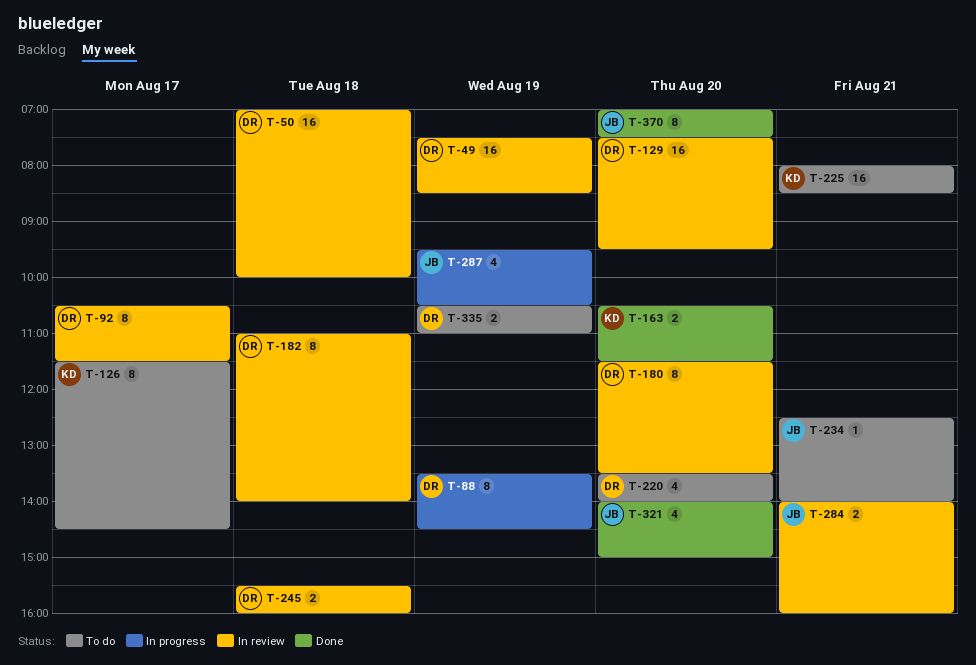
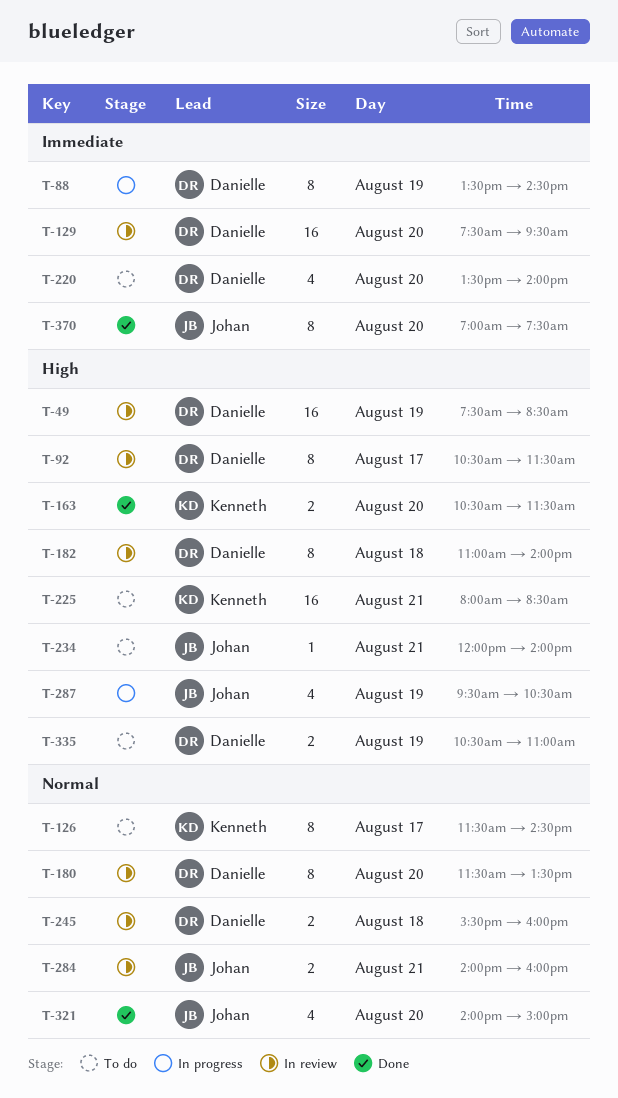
T-50: present -> none
T-234, begins: 12:30 -> 12:00

